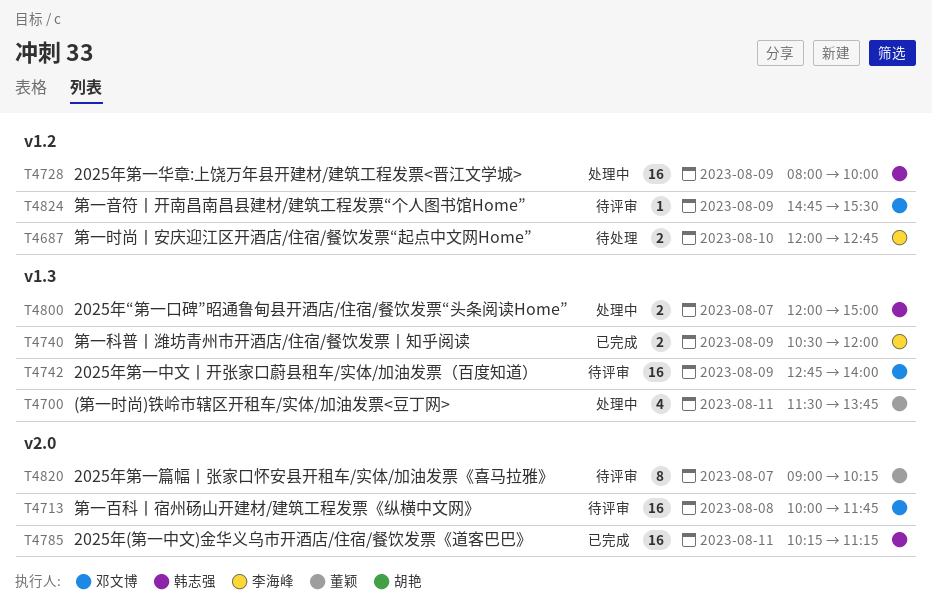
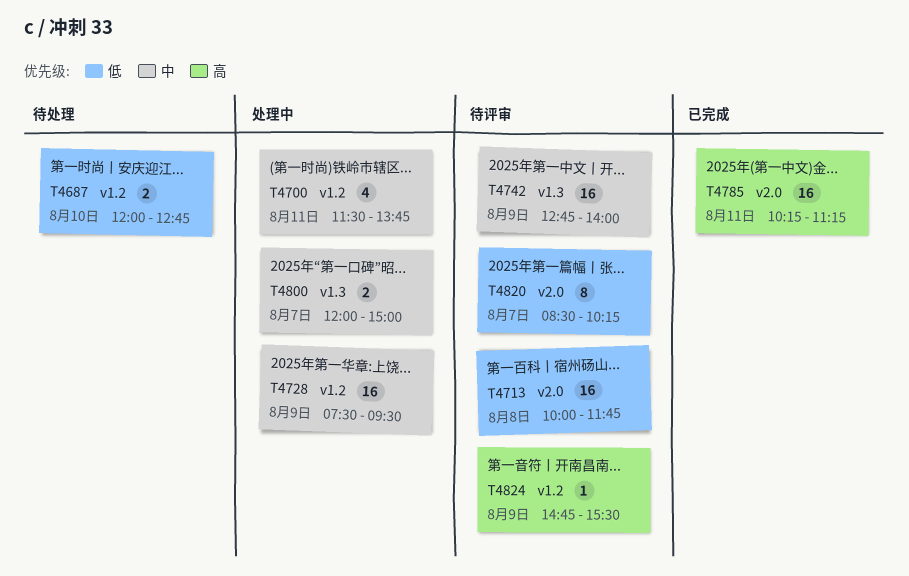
T4700, label: v1.3 -> v1.2
T4728, begins: 08:00 -> 07:30
T4728, ends: 10:00 -> 09:30
T4740: present -> none
T4820, begins: 09:00 -> 08:30

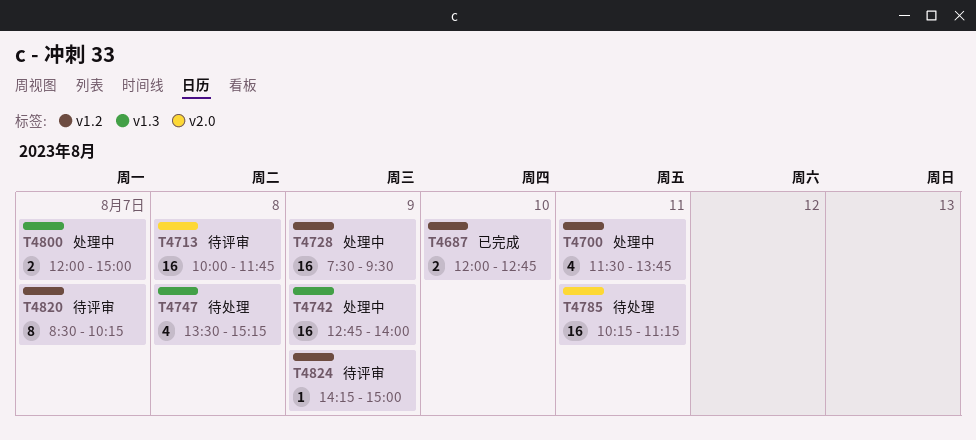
T4687, status: 待处理 -> 已完成
T4742, status: 待评审 -> 处理中
T4747: none -> present
T4785, status: 已完成 -> 待处理
T4820, label: v2.0 -> v1.2
T4824, begins: 14:45 -> 14:15
T4824, ends: 15:30 -> 15:00

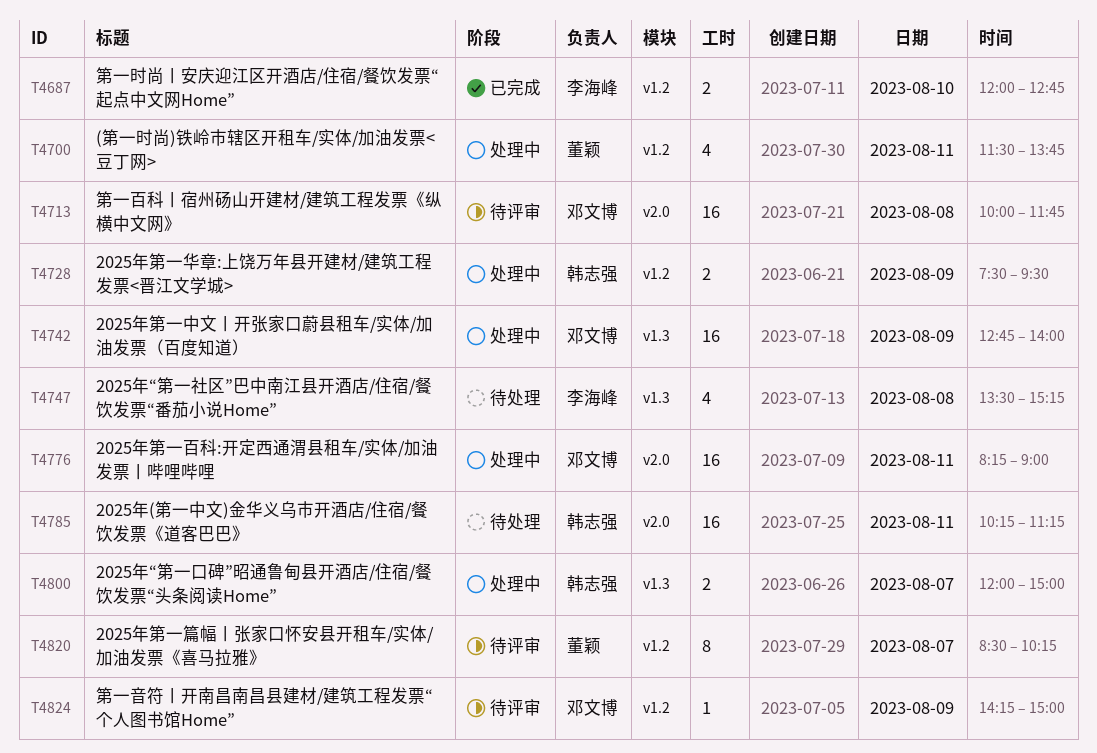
T4728, estimate: 16 -> 2
T4776: none -> present

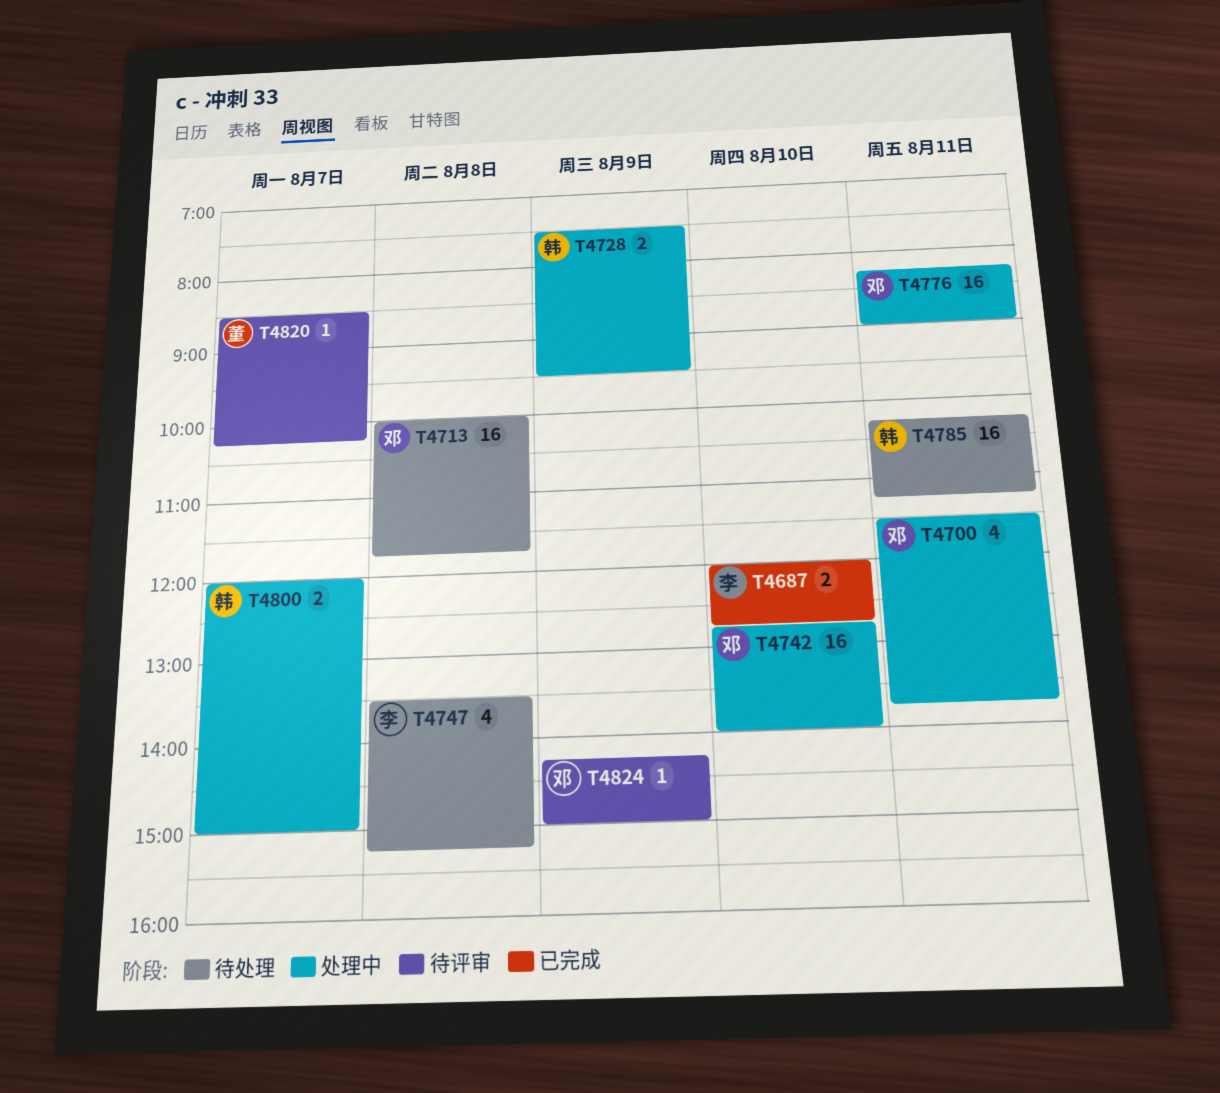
T4700, owner: 董颖 -> 邓文博
T4713, status: 待评审 -> 待处理
T4742, day: Aug 9 -> Aug 10
T4820, estimate: 8 -> 1

